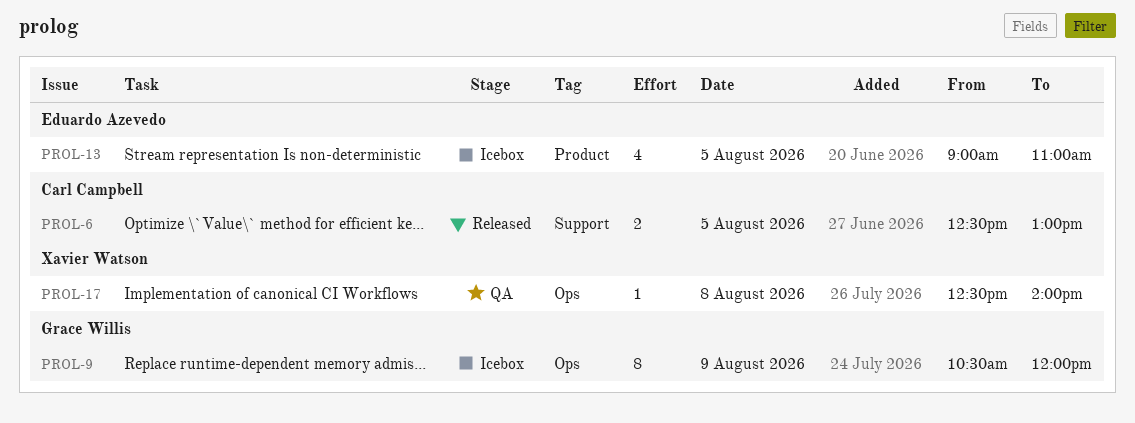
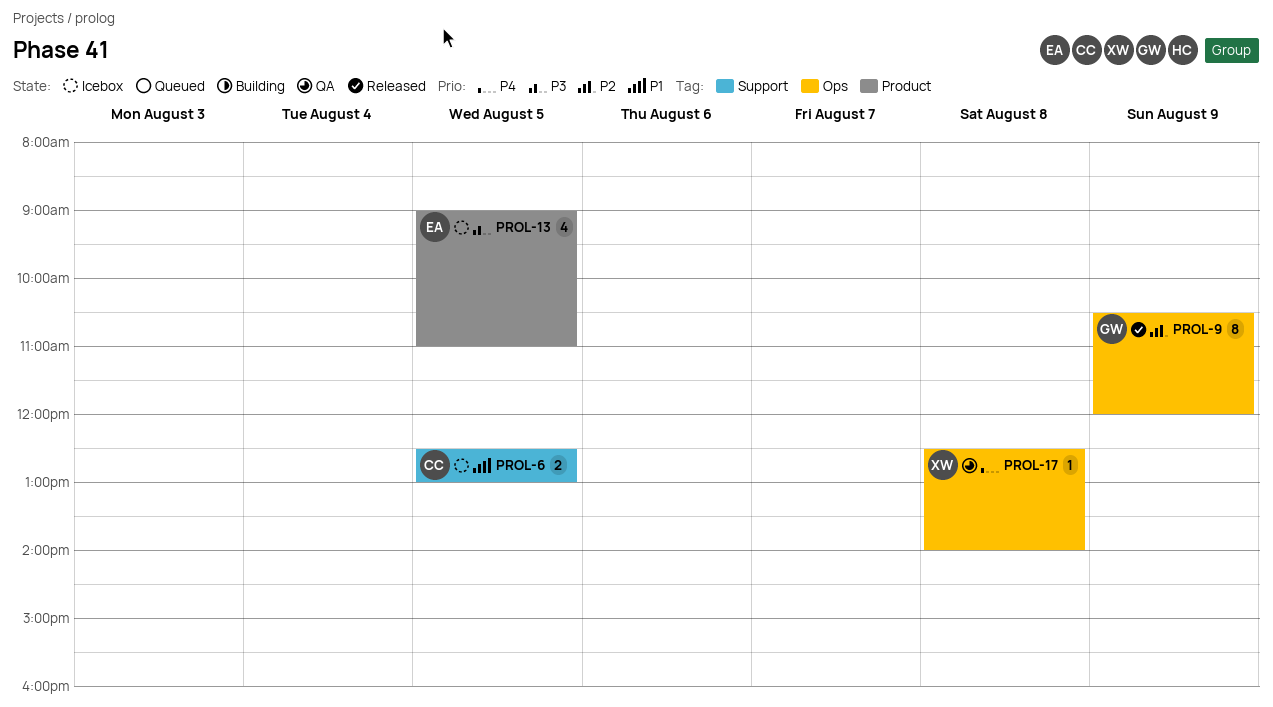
PROL-6, status: Released -> Icebox
PROL-9, status: Icebox -> Released

